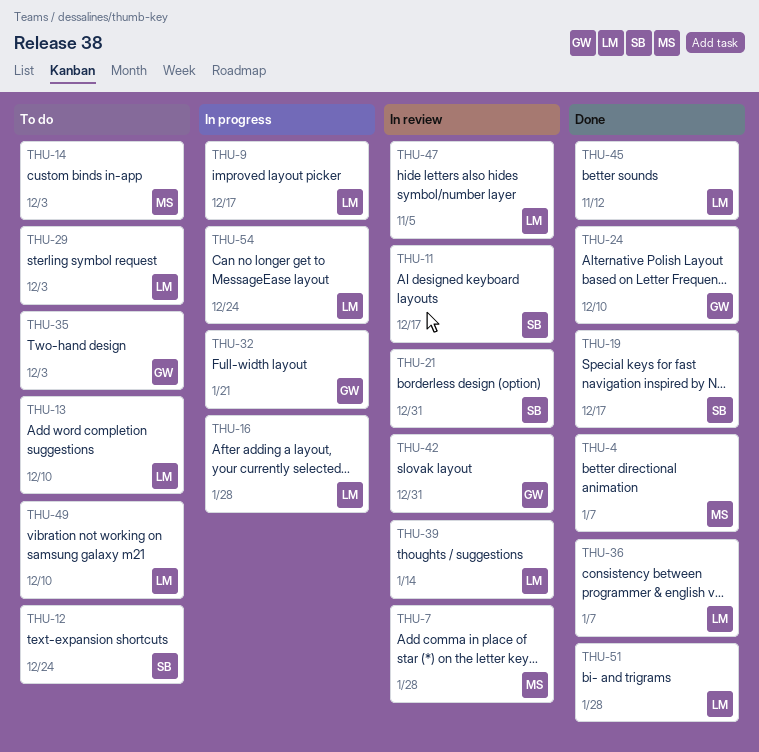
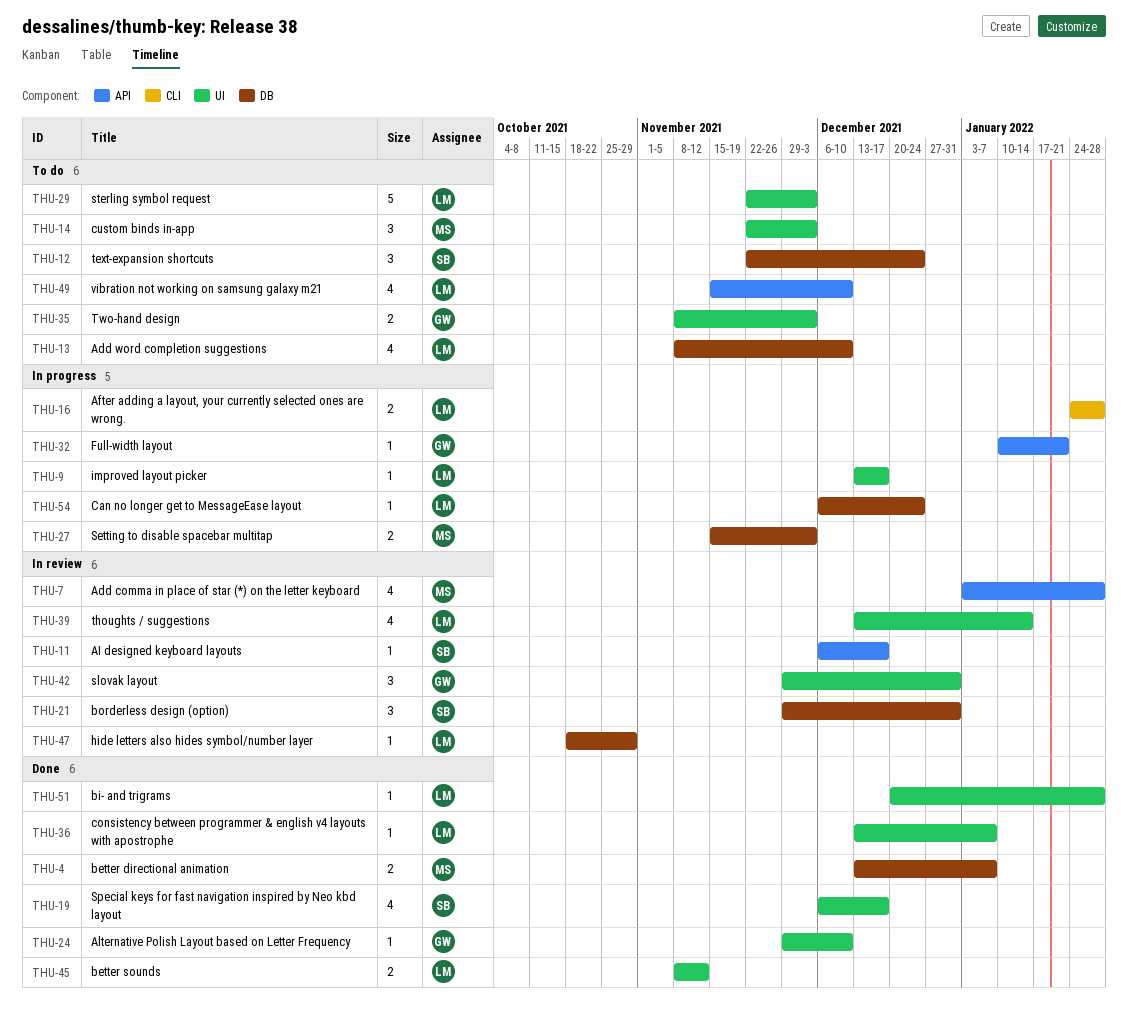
THU-27: none -> present
THU-47, due: Nov 5 -> Oct 29

